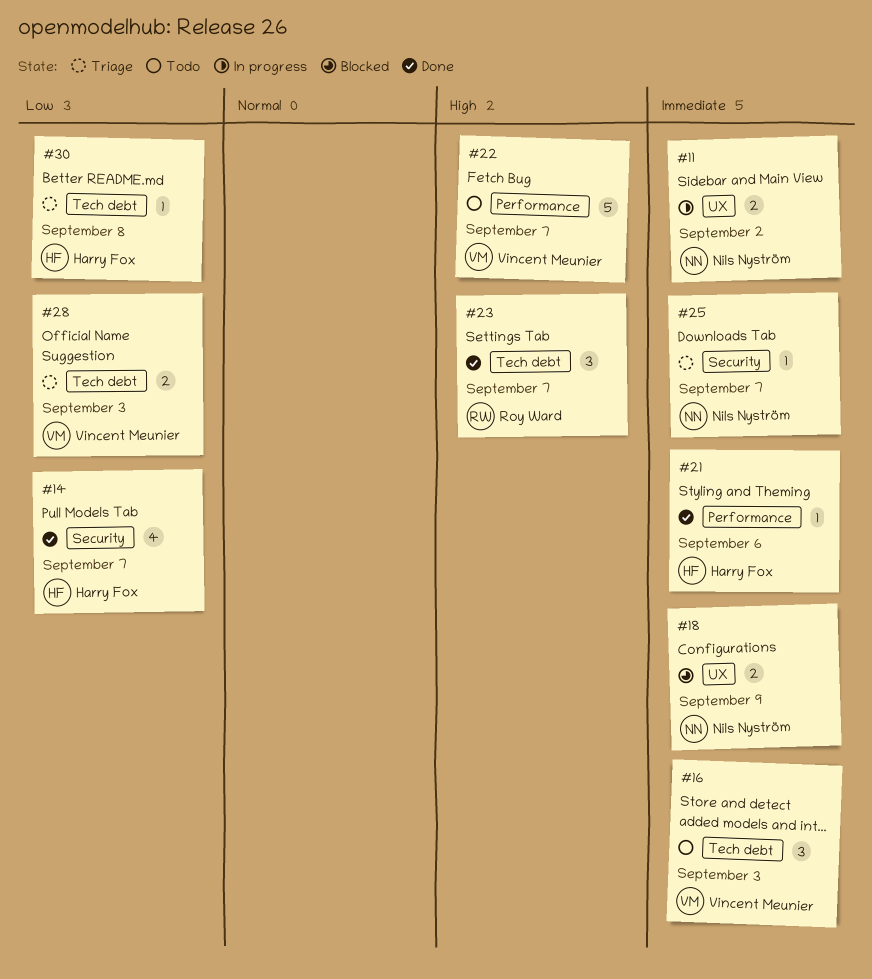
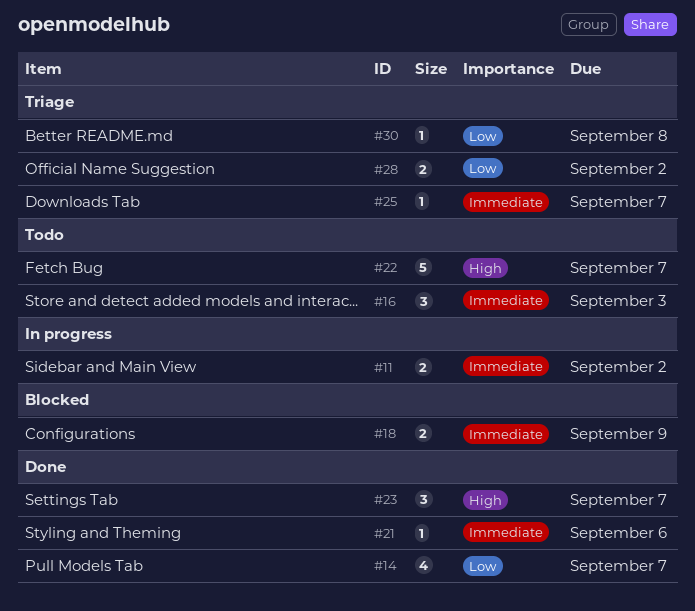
#28, due: Sep 3 -> Sep 2

